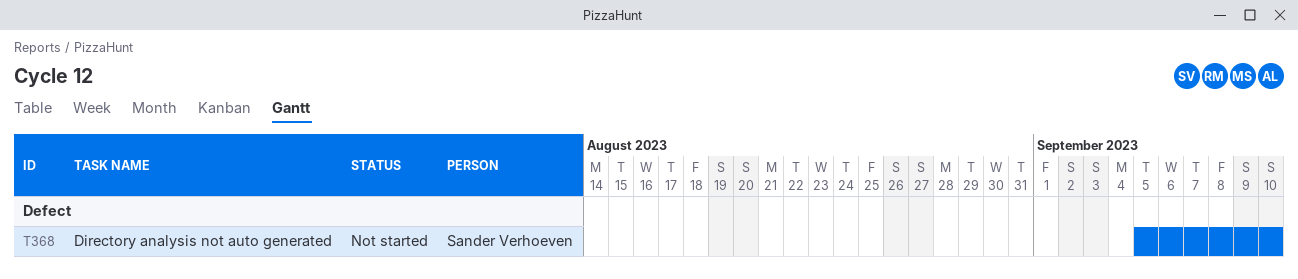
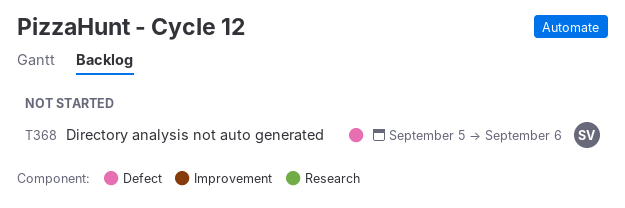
T368, due: Sep 10 -> Sep 6

